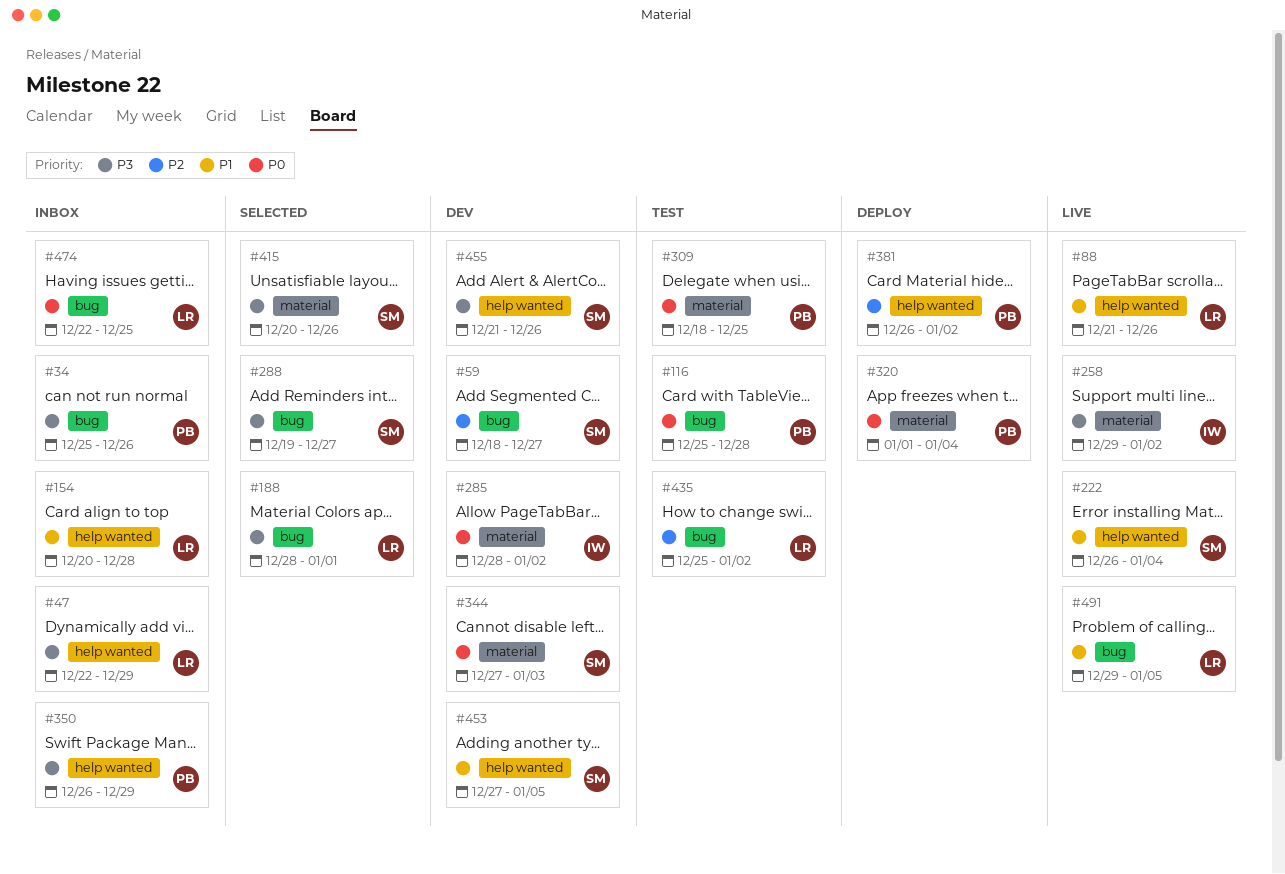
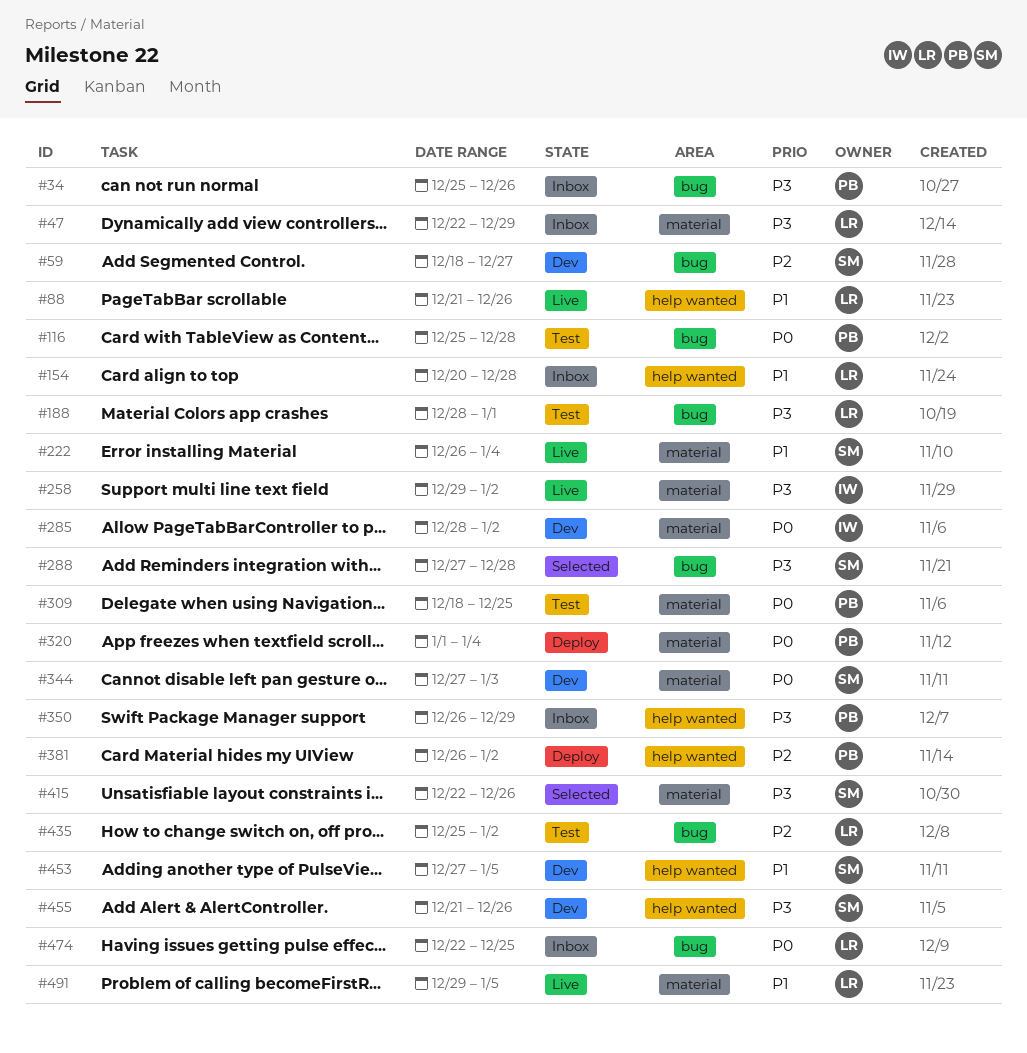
#47, label: help wanted -> material
#188, status: Selected -> Test
#222, label: help wanted -> material
#288, start: Dec 19 -> Dec 27
#288, due: Dec 27 -> Dec 28
#415, start: Dec 20 -> Dec 22
#491, label: bug -> material

